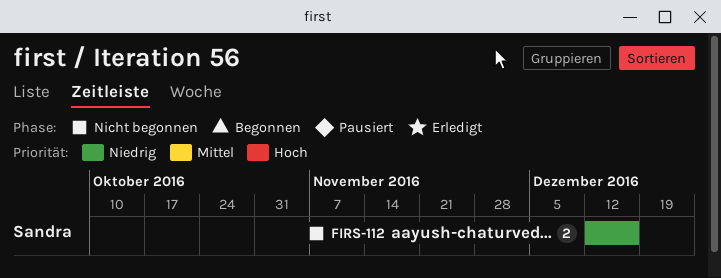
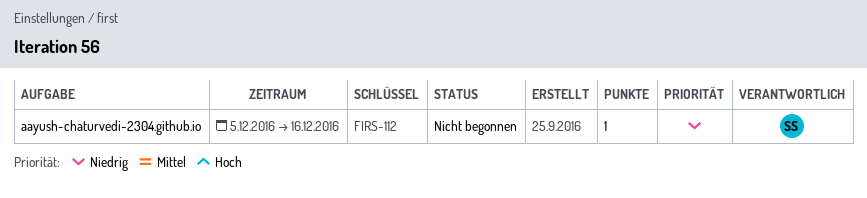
FIRS-112, estimate: 2 -> 1
FIRS-112, start: Dec 12 -> Dec 5

